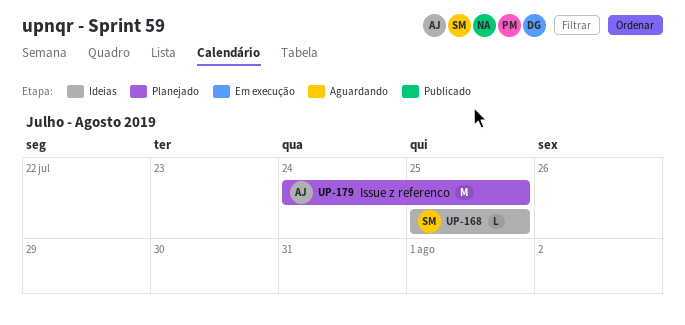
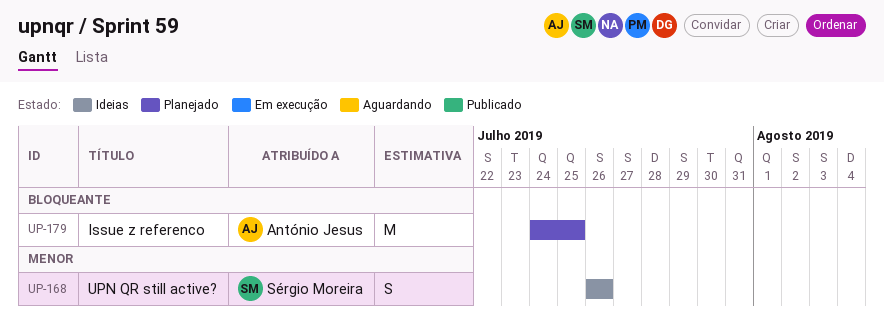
UP-168, estimate: L -> S
UP-168, start: Jul 25 -> Jul 26
UP-168, due: Jul 25 -> Jul 26

